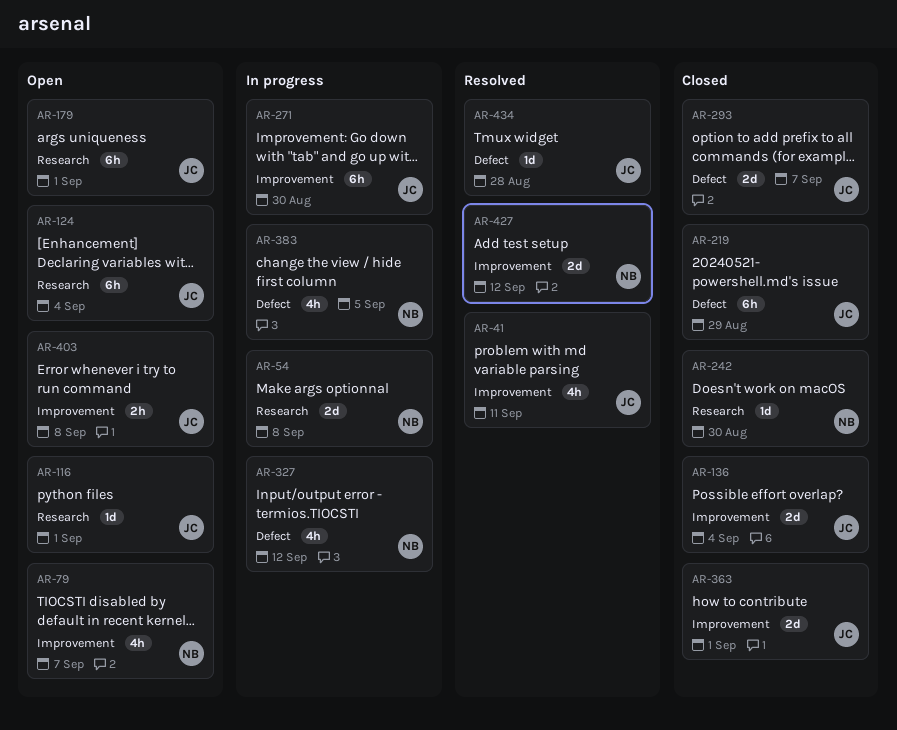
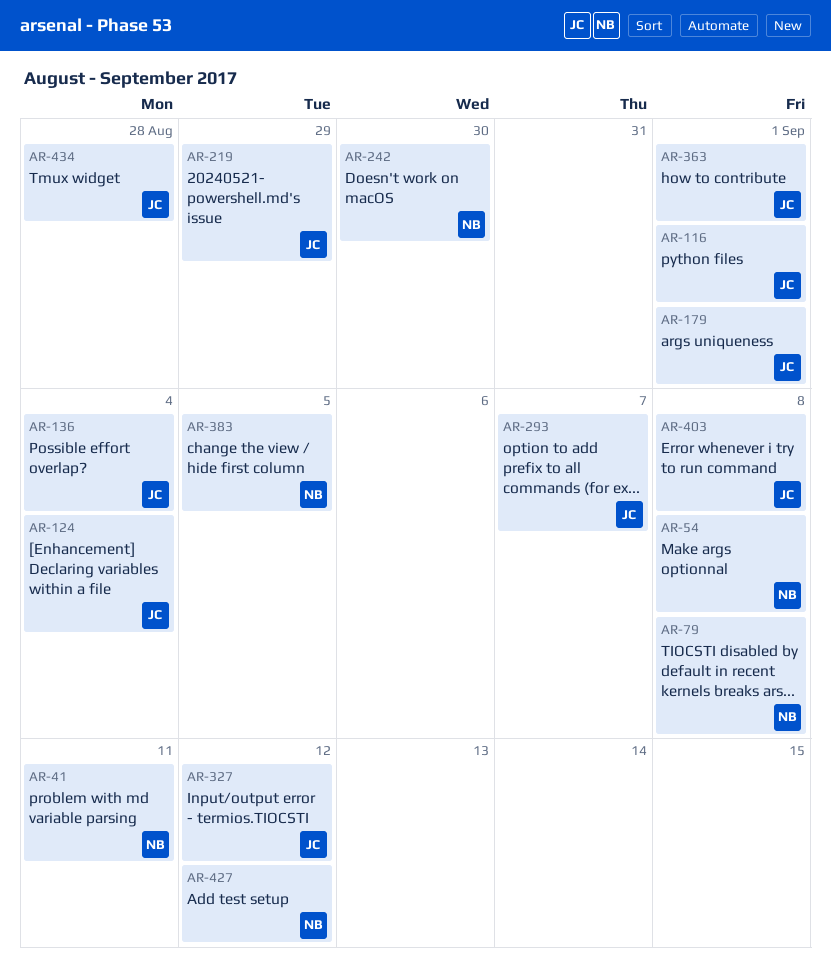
AR-41, owner: JC -> NB
AR-79, due: Sep 7 -> Sep 8
AR-271: present -> none
AR-327, owner: NB -> JC

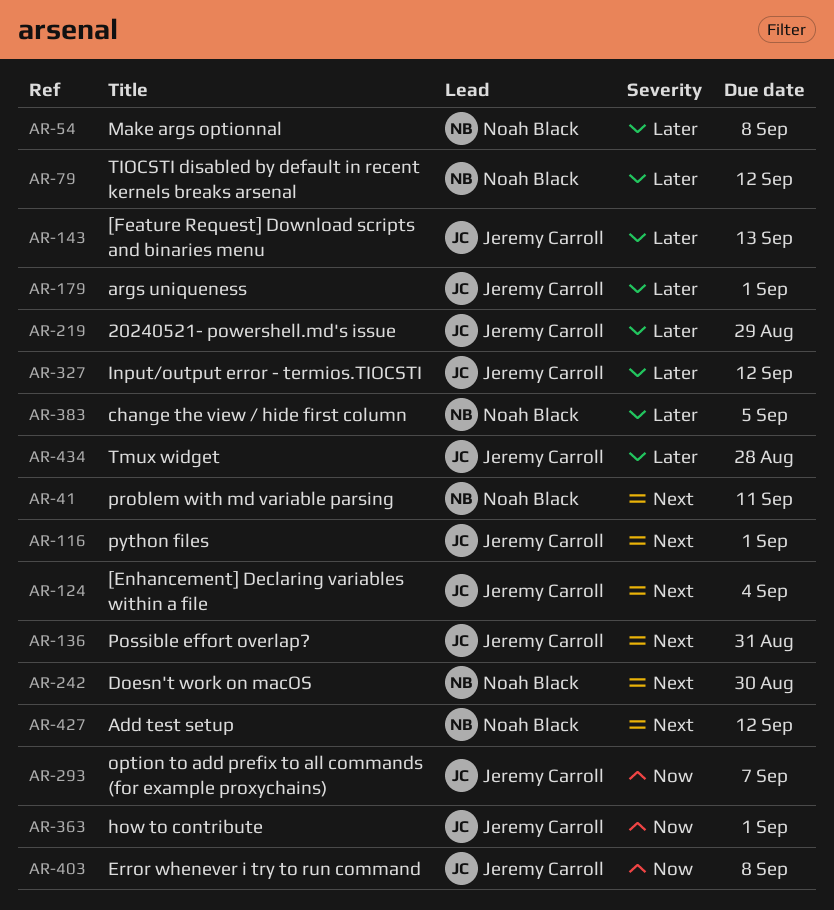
AR-79, due: Sep 8 -> Sep 12
AR-136, due: Sep 4 -> Aug 31
AR-143: none -> present

